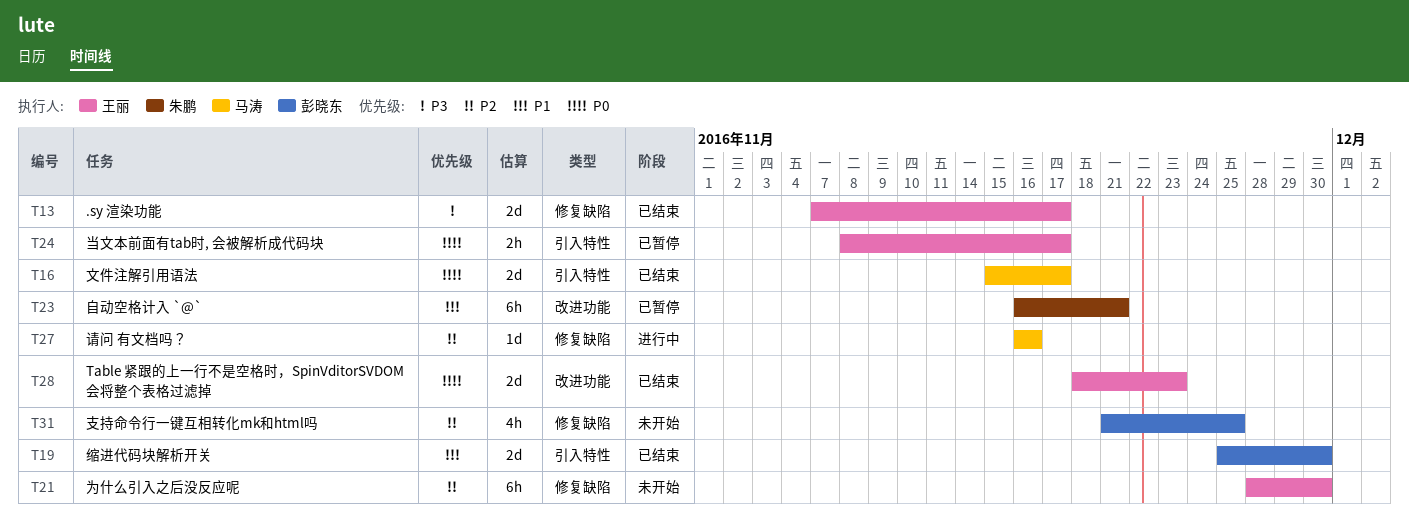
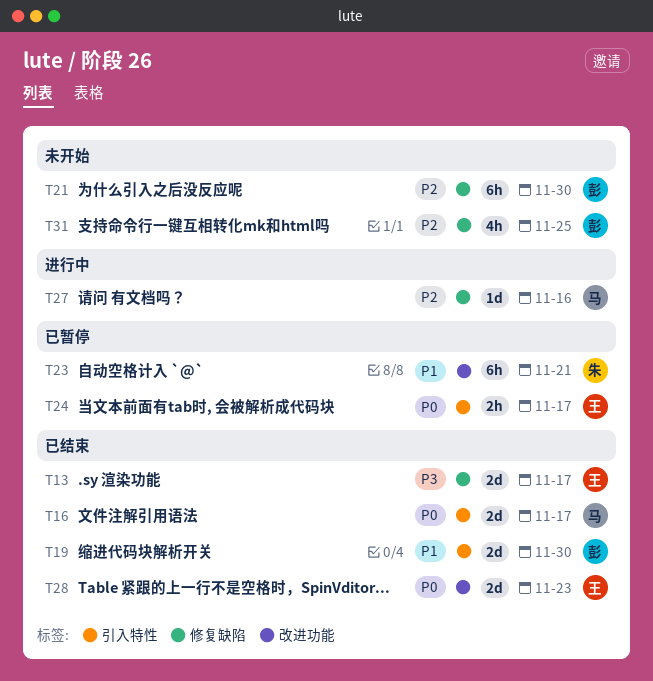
T21, owner: 王丽 -> 彭晓东

